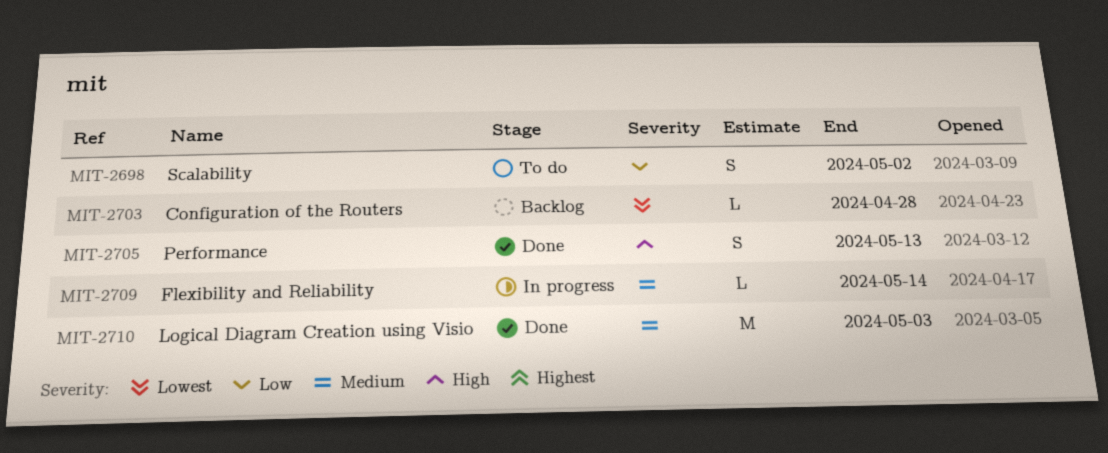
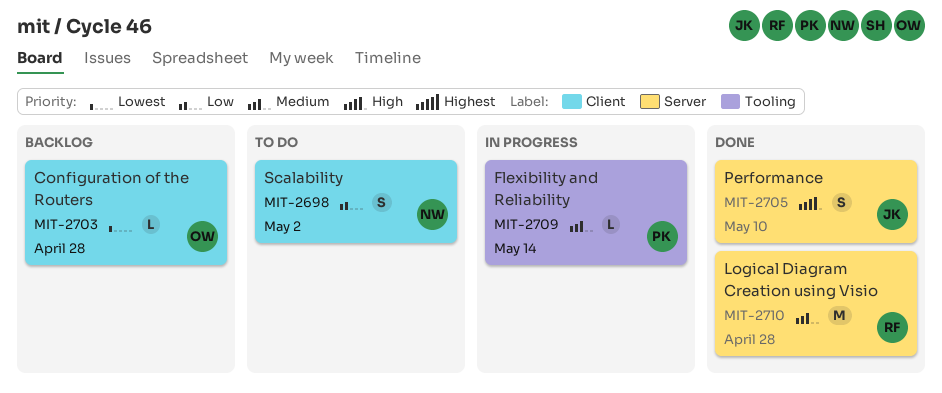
MIT-2705, due: May 13 -> May 10
MIT-2710, due: May 3 -> Apr 28

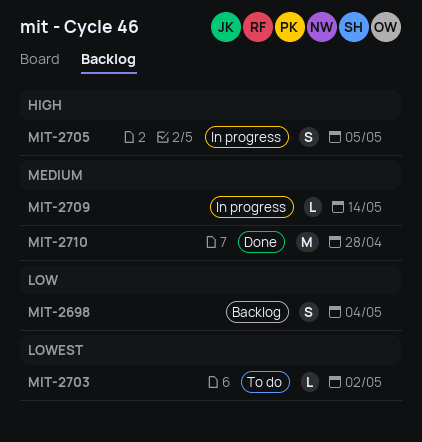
MIT-2698, status: To do -> Backlog
MIT-2698, due: May 2 -> May 4
MIT-2703, status: Backlog -> To do
MIT-2703, due: Apr 28 -> May 2
MIT-2705, status: Done -> In progress
MIT-2705, due: May 10 -> May 5

